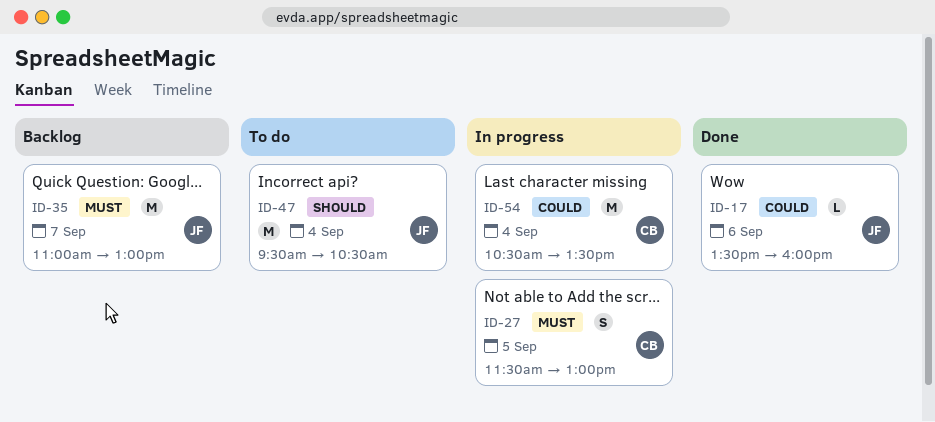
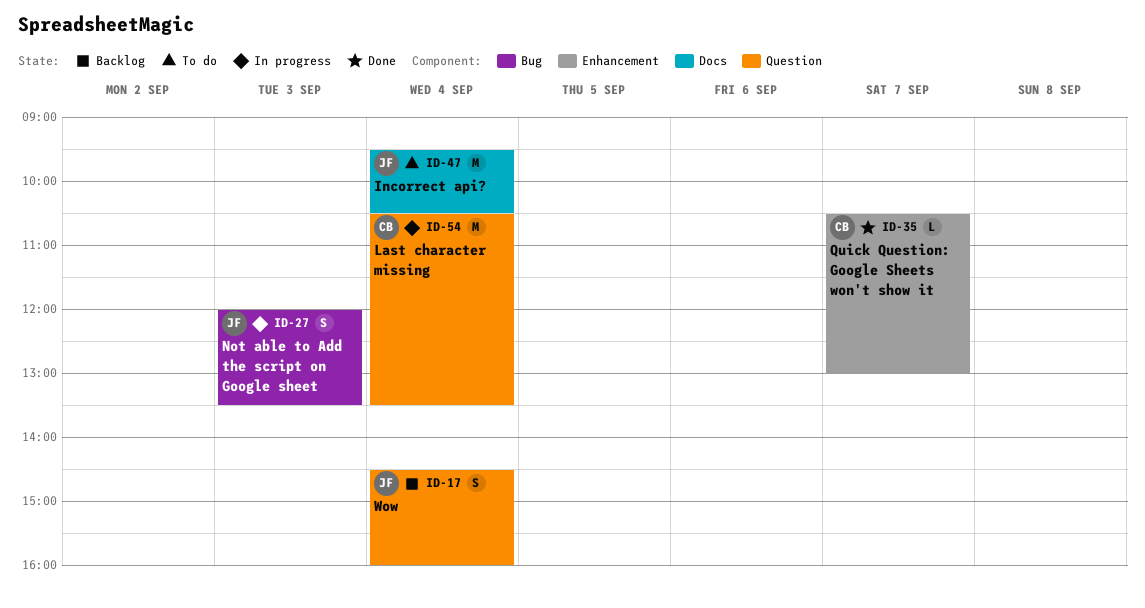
ID-17, status: Done -> Backlog
ID-17, estimate: L -> S
ID-17, day: Sep 6 -> Sep 4
ID-17, begins: 13:30 -> 14:30
ID-27, owner: CB -> JF
ID-27, day: Sep 5 -> Sep 3
ID-27, begins: 11:30 -> 12:00
ID-27, ends: 13:00 -> 13:30
ID-35, status: Backlog -> Done
ID-35, owner: JF -> CB
ID-35, estimate: M -> L
ID-35, begins: 11:00 -> 10:30

